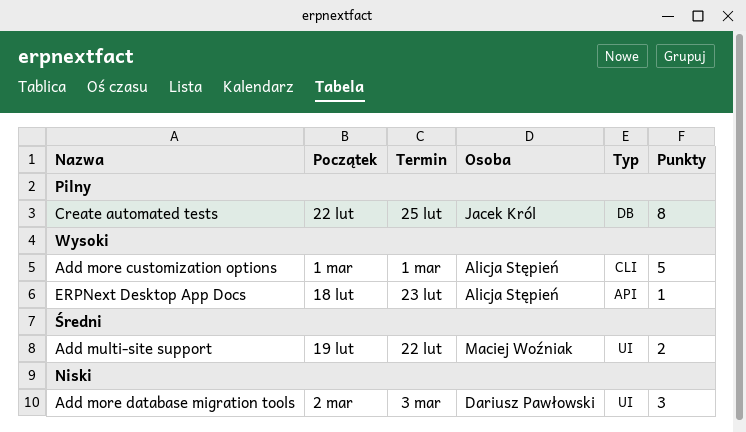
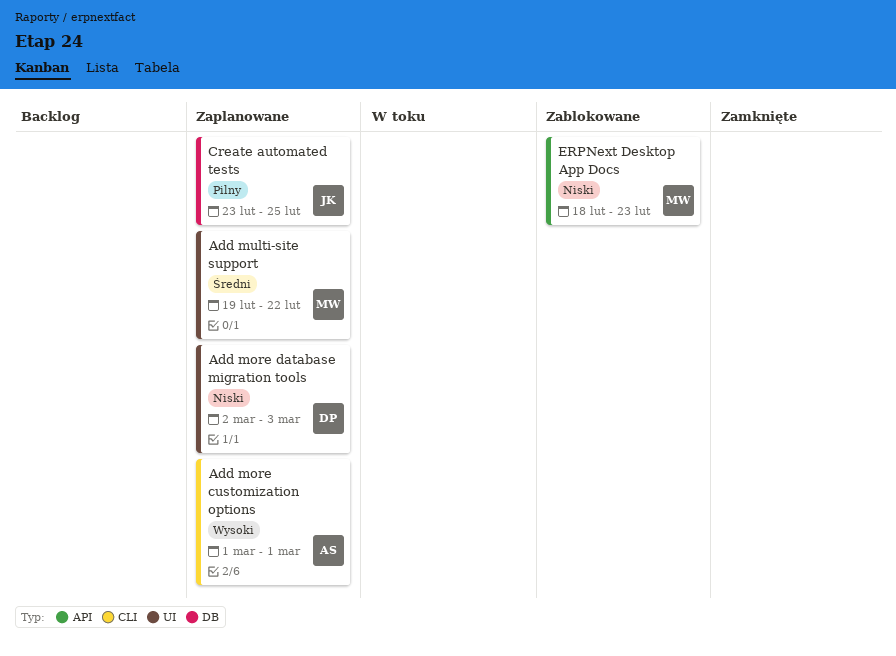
Create automated tests, start: Feb 22 -> Feb 23
ERPNext Desktop App Docs, owner: Alicja Stępień -> Maciej Woźniak
ERPNext Desktop App Docs, priority: Wysoki -> Niski

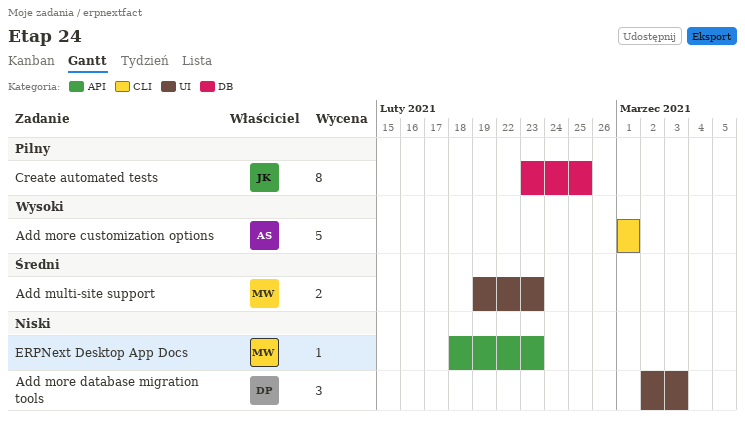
Add multi-site support, due: Feb 22 -> Feb 23

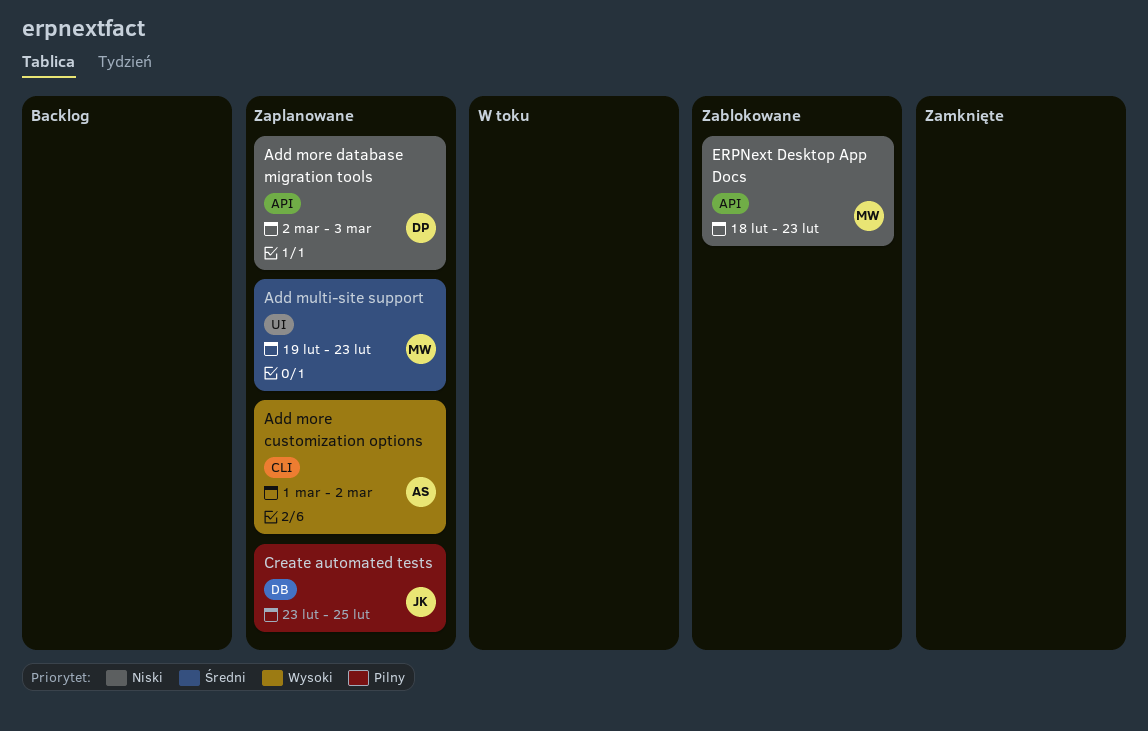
Add more customization options, due: Mar 1 -> Mar 2
Add more database migration tools, label: UI -> API

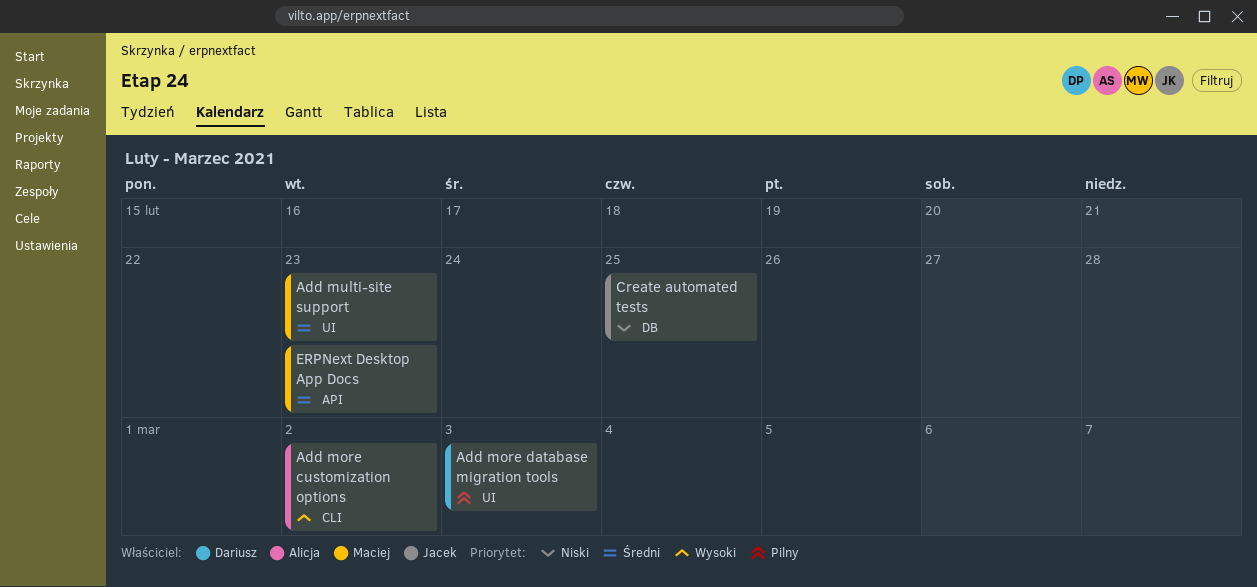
Add more database migration tools, priority: Niski -> Pilny
Add more database migration tools, label: API -> UI
Create automated tests, priority: Pilny -> Niski
ERPNext Desktop App Docs, priority: Niski -> Średni

